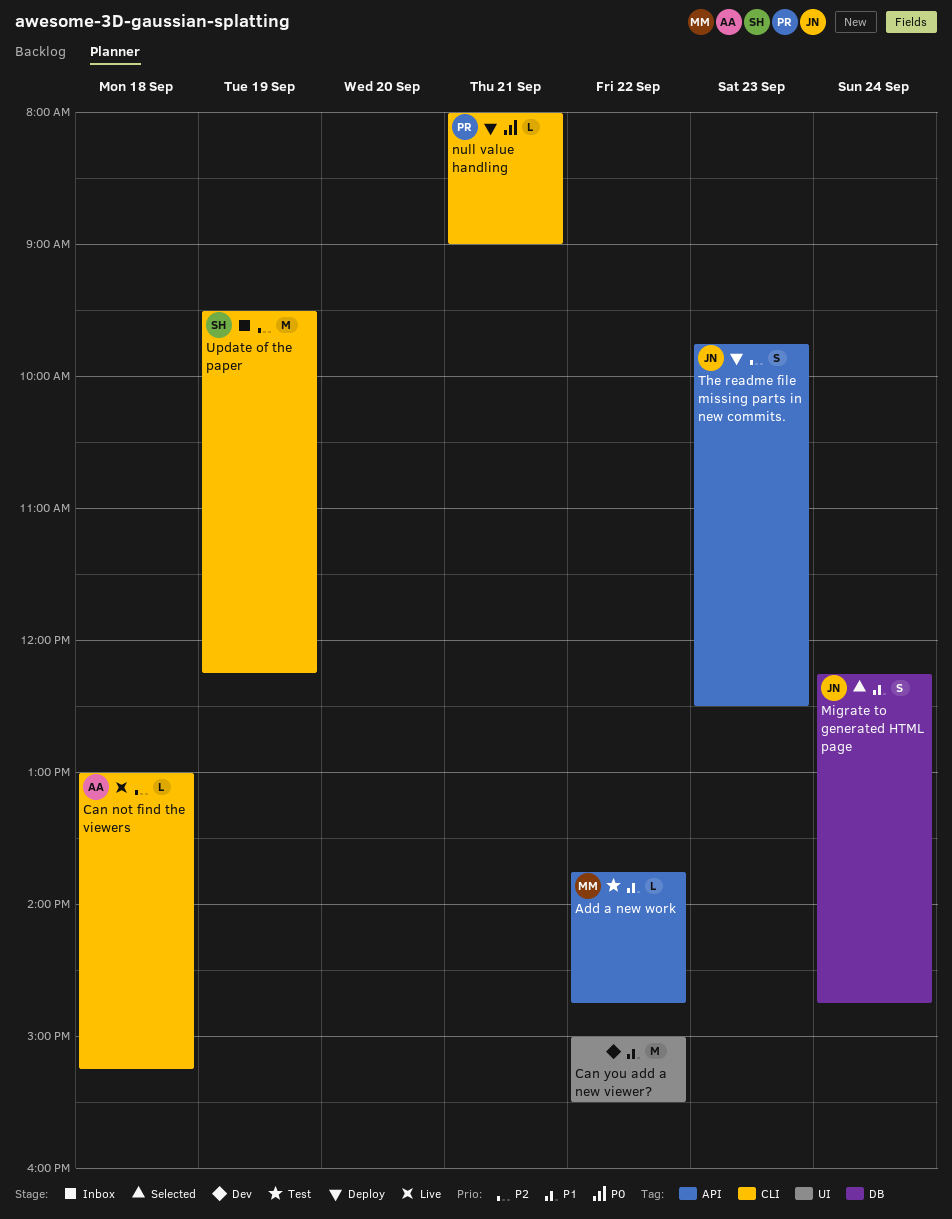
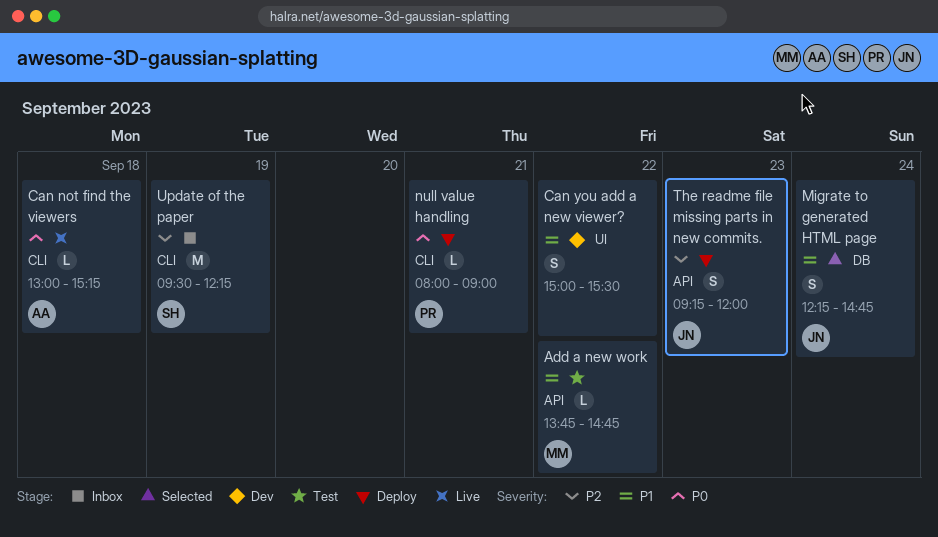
Can not find the viewers, priority: P2 -> P0
Can you add a new viewer?, estimate: M -> S
The readme file missing parts in new commits., begins: 09:45 -> 09:15
The readme file missing parts in new commits., ends: 12:30 -> 12:00

